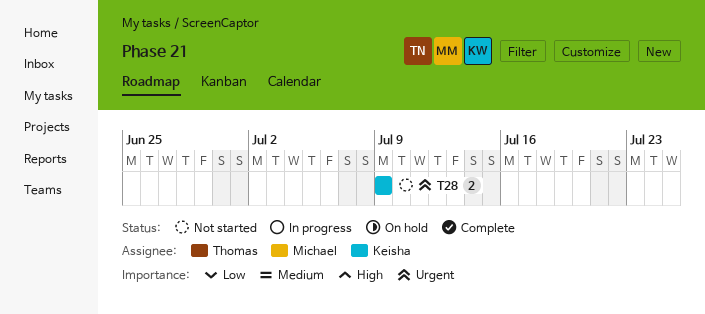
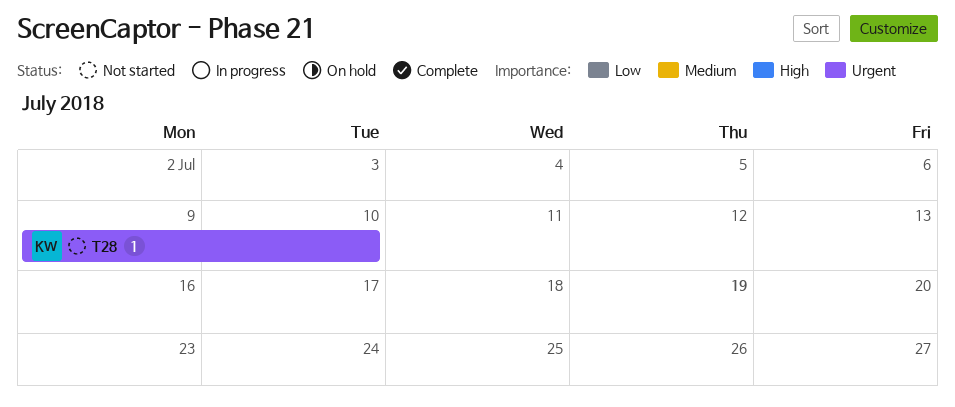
T28, estimate: 2 -> 1
T28, due: Jul 9 -> Jul 10

